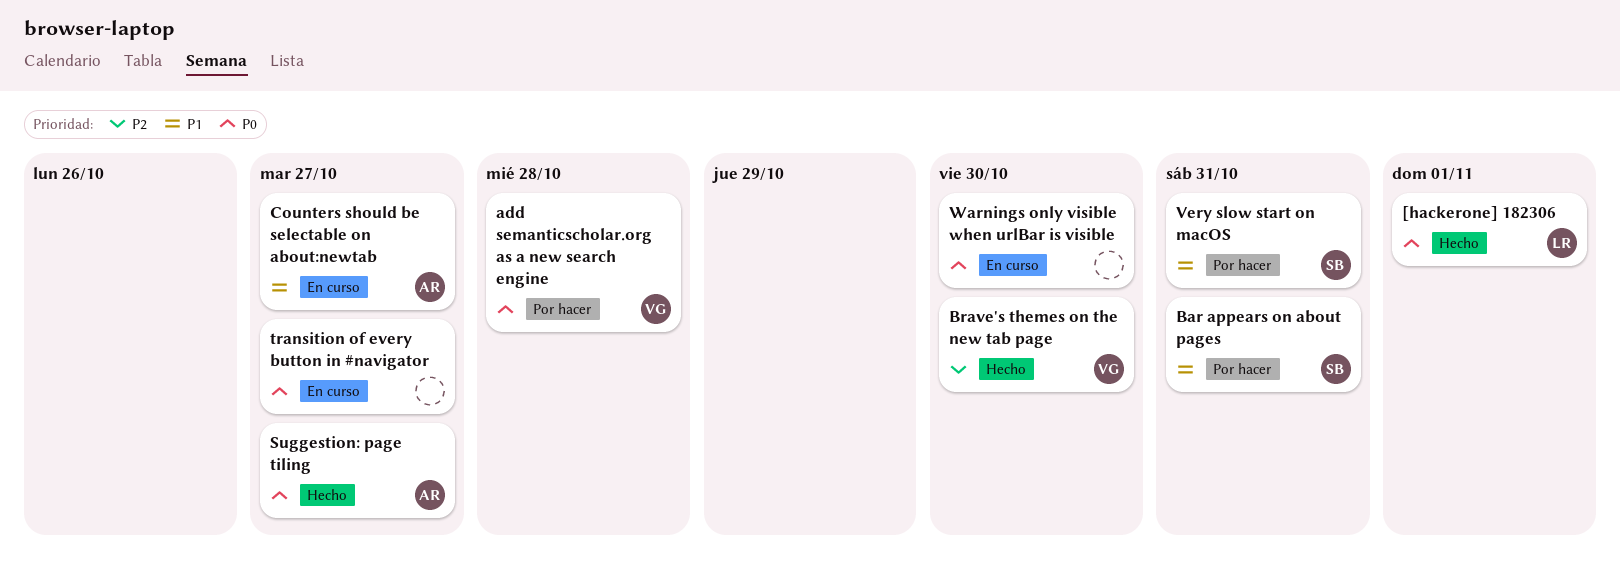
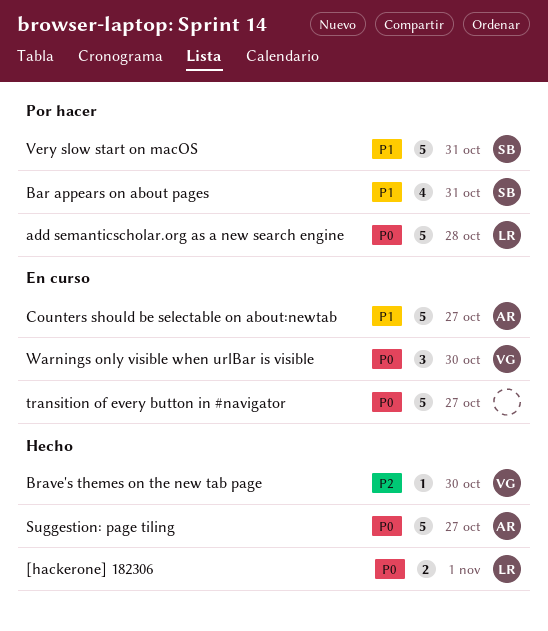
add semanticscholar.org as a new search engine, owner: VG -> LR
Warnings only visible when urlBar is visible, owner: none -> VG

